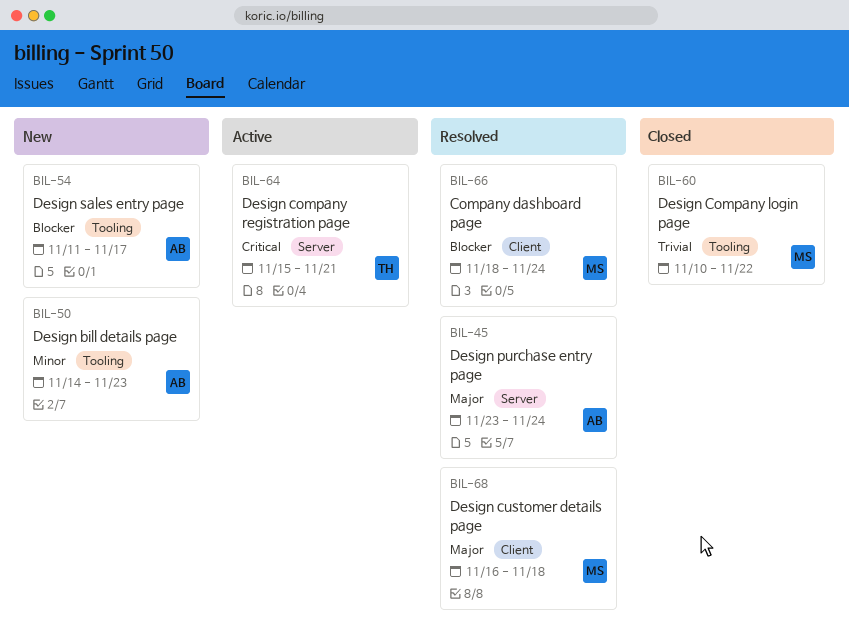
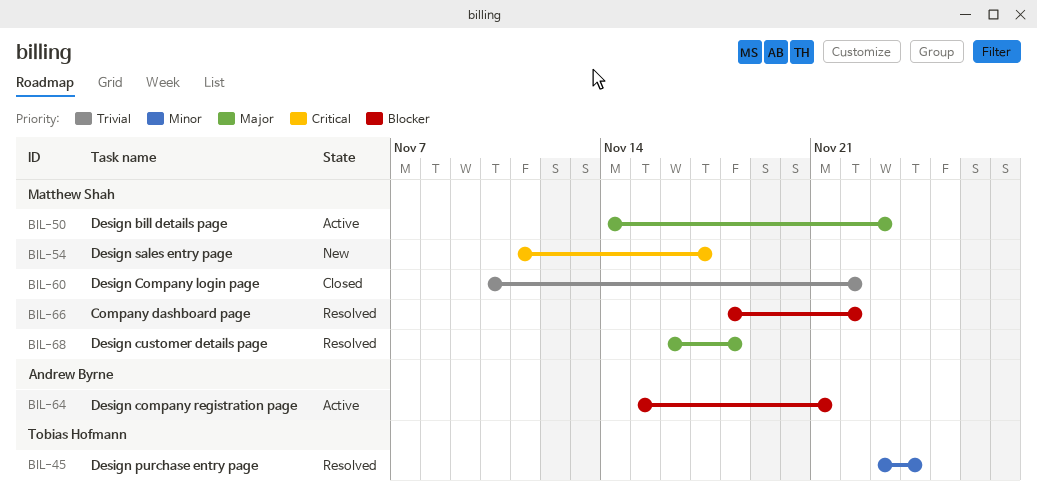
BIL-45, owner: Andrew Byrne -> Tobias Hofmann
BIL-45, priority: Major -> Minor
BIL-50, status: New -> Active
BIL-50, owner: Andrew Byrne -> Matthew Shah
BIL-50, priority: Minor -> Major
BIL-54, owner: Andrew Byrne -> Matthew Shah
BIL-54, priority: Blocker -> Critical
BIL-64, owner: Tobias Hofmann -> Andrew Byrne
BIL-64, priority: Critical -> Blocker
BIL-66, due: Nov 24 -> Nov 22

